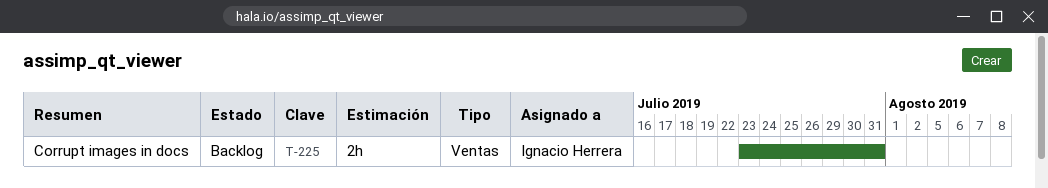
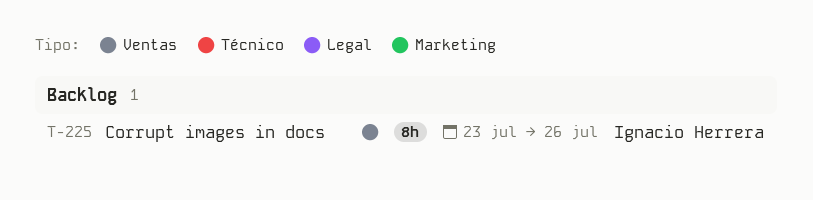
T-225, estimate: 2h -> 8h
T-225, due: Jul 31 -> Jul 26

